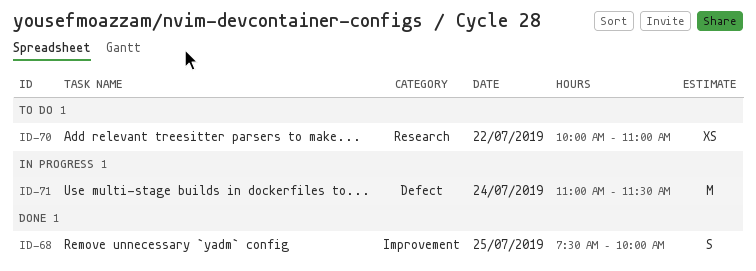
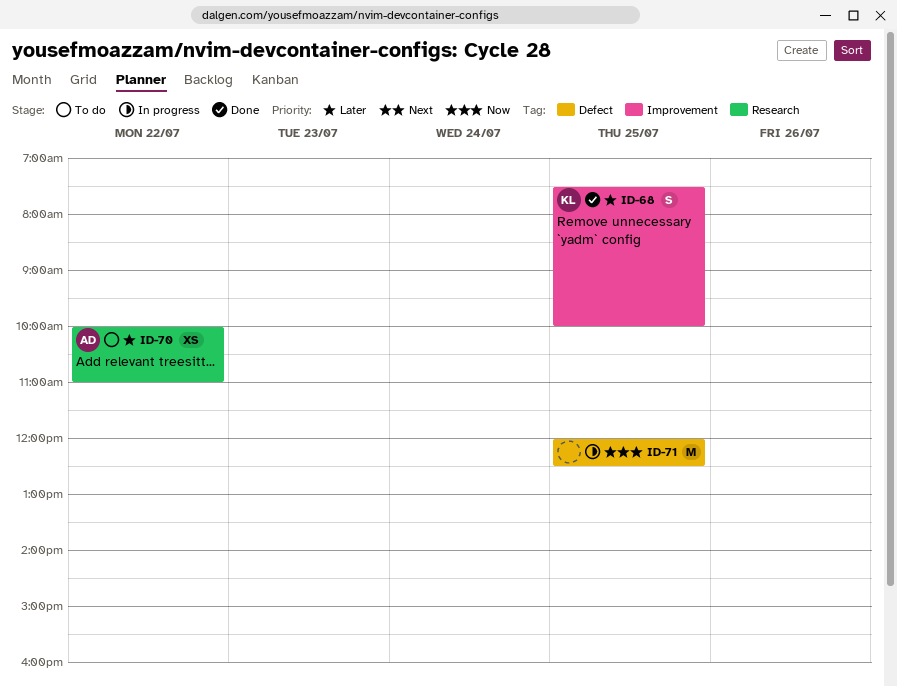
ID-71, day: Jul 24 -> Jul 25
ID-71, begins: 11:00 -> 12:00
ID-71, ends: 11:30 -> 12:30

